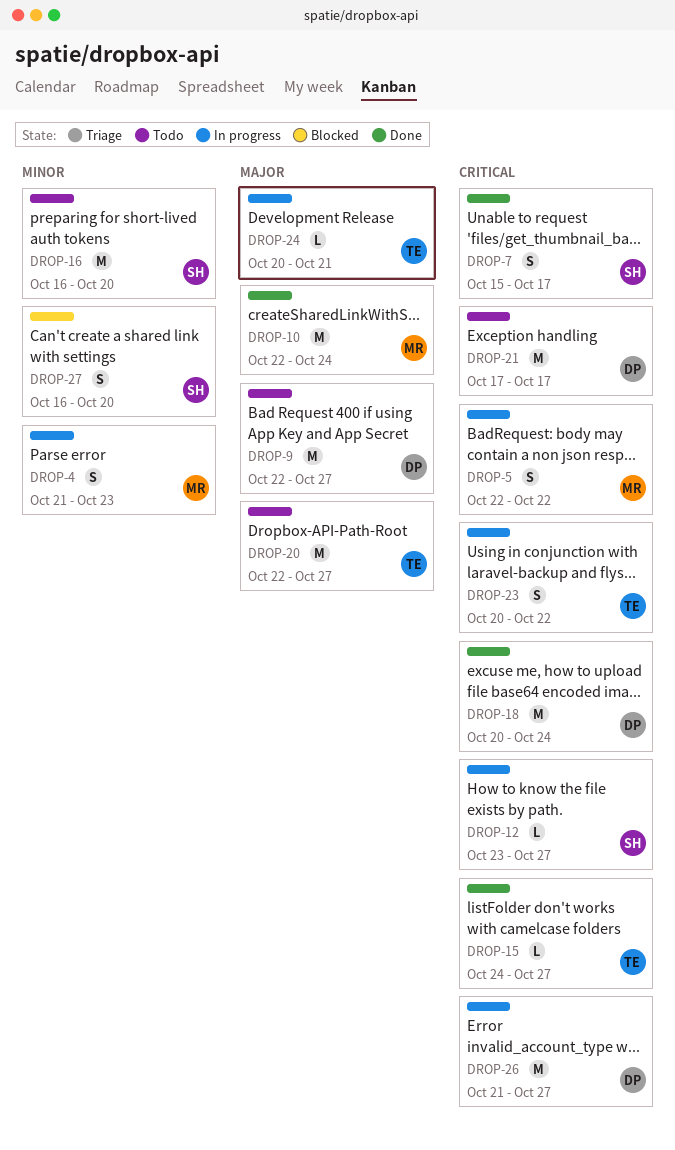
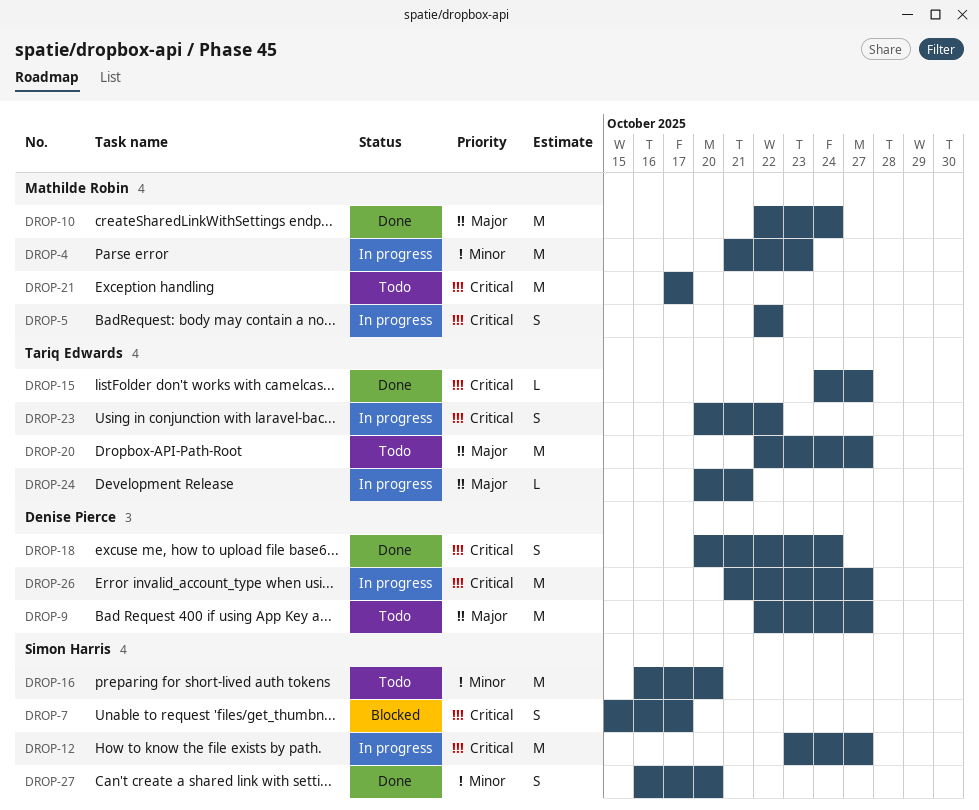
DROP-4, estimate: S -> M
DROP-7, status: Done -> Blocked
DROP-12, estimate: L -> M
DROP-18, estimate: M -> S
DROP-21, owner: Denise Pierce -> Mathilde Robin
DROP-27, status: Blocked -> Done

